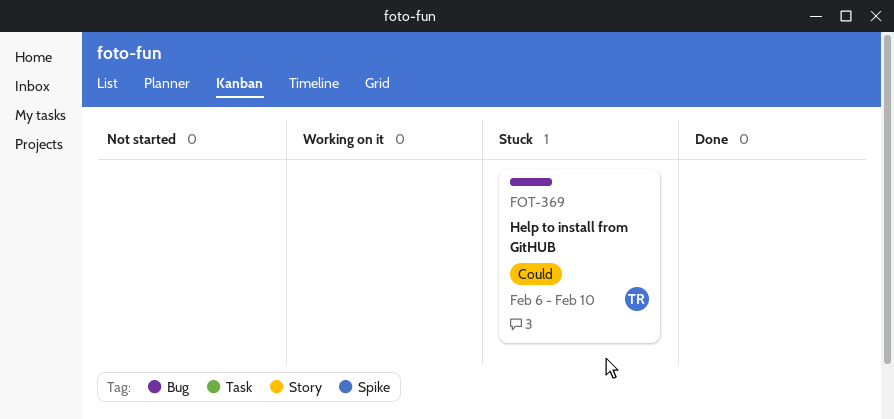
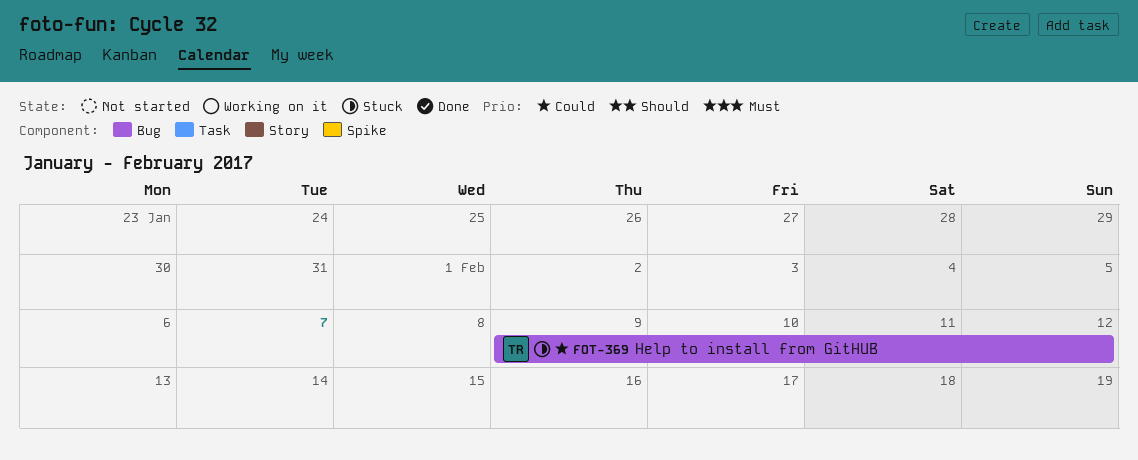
FOT-369, start: Feb 6 -> Feb 9
FOT-369, due: Feb 10 -> Feb 12

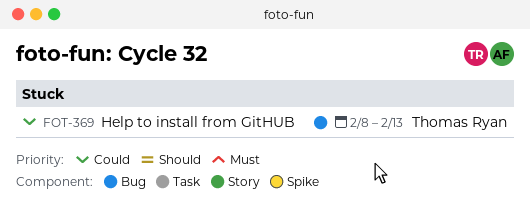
FOT-369, start: Feb 9 -> Feb 8
FOT-369, due: Feb 12 -> Feb 13

